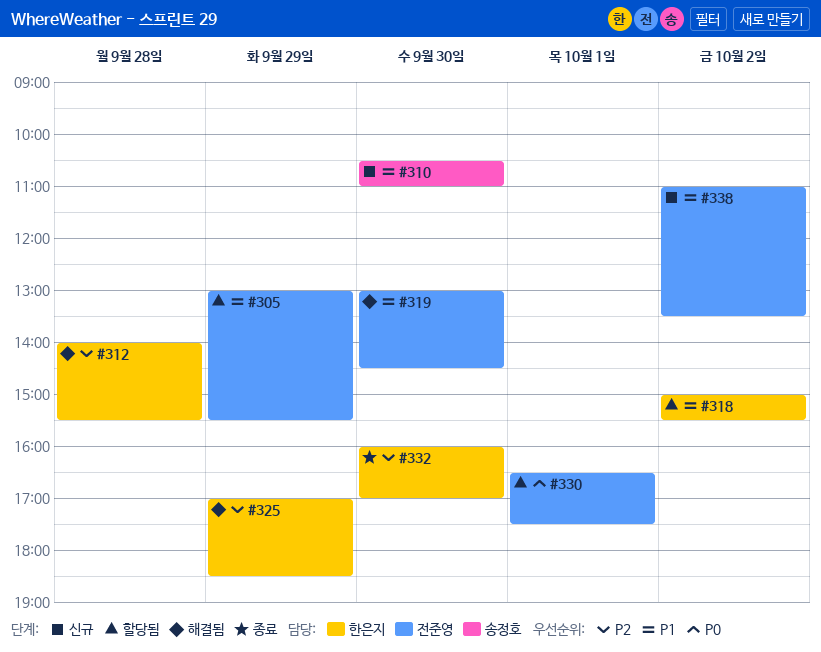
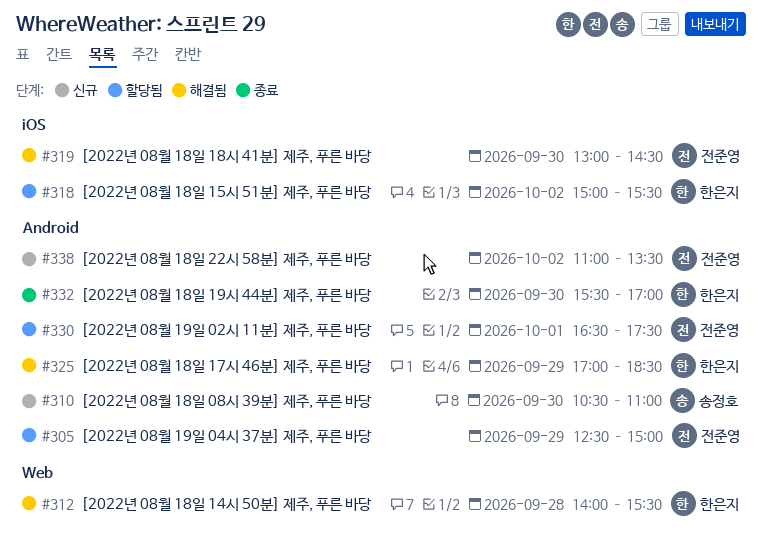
#305, begins: 13:00 -> 12:30
#305, ends: 15:30 -> 15:00
#332, begins: 16:00 -> 15:30

